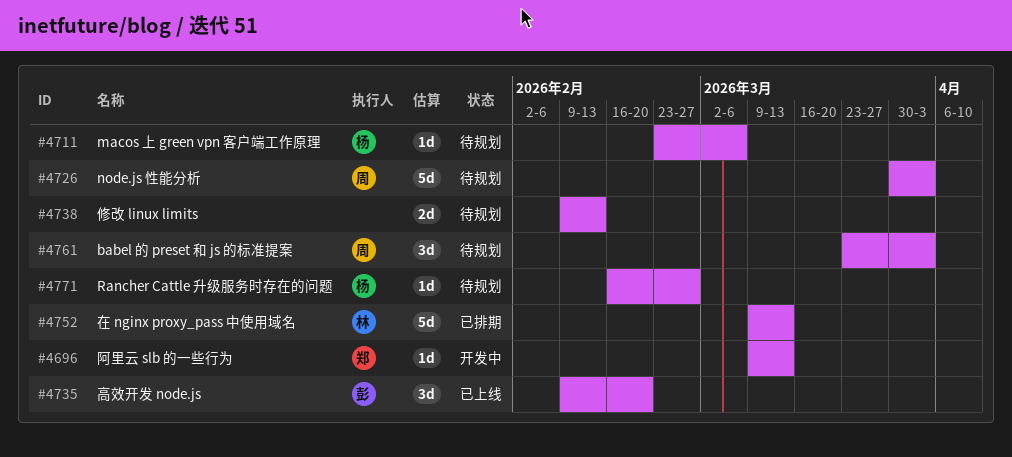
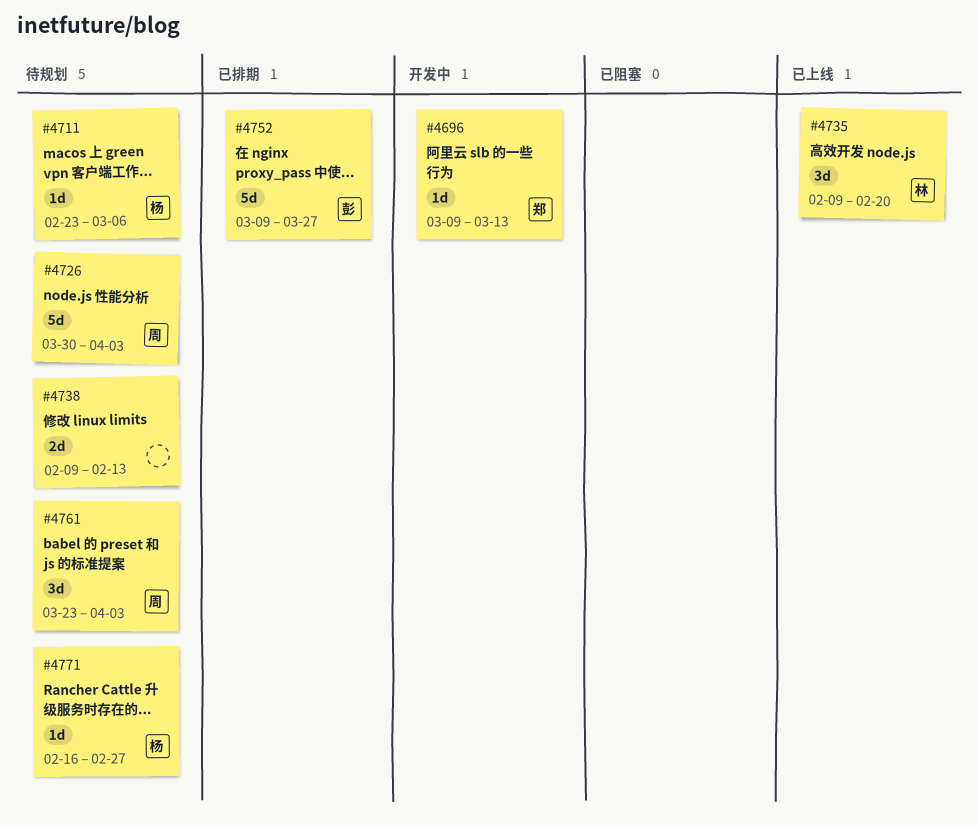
#4735, owner: 彭 -> 林
#4752, owner: 林 -> 彭
#4752, due: Mar 13 -> Mar 27

